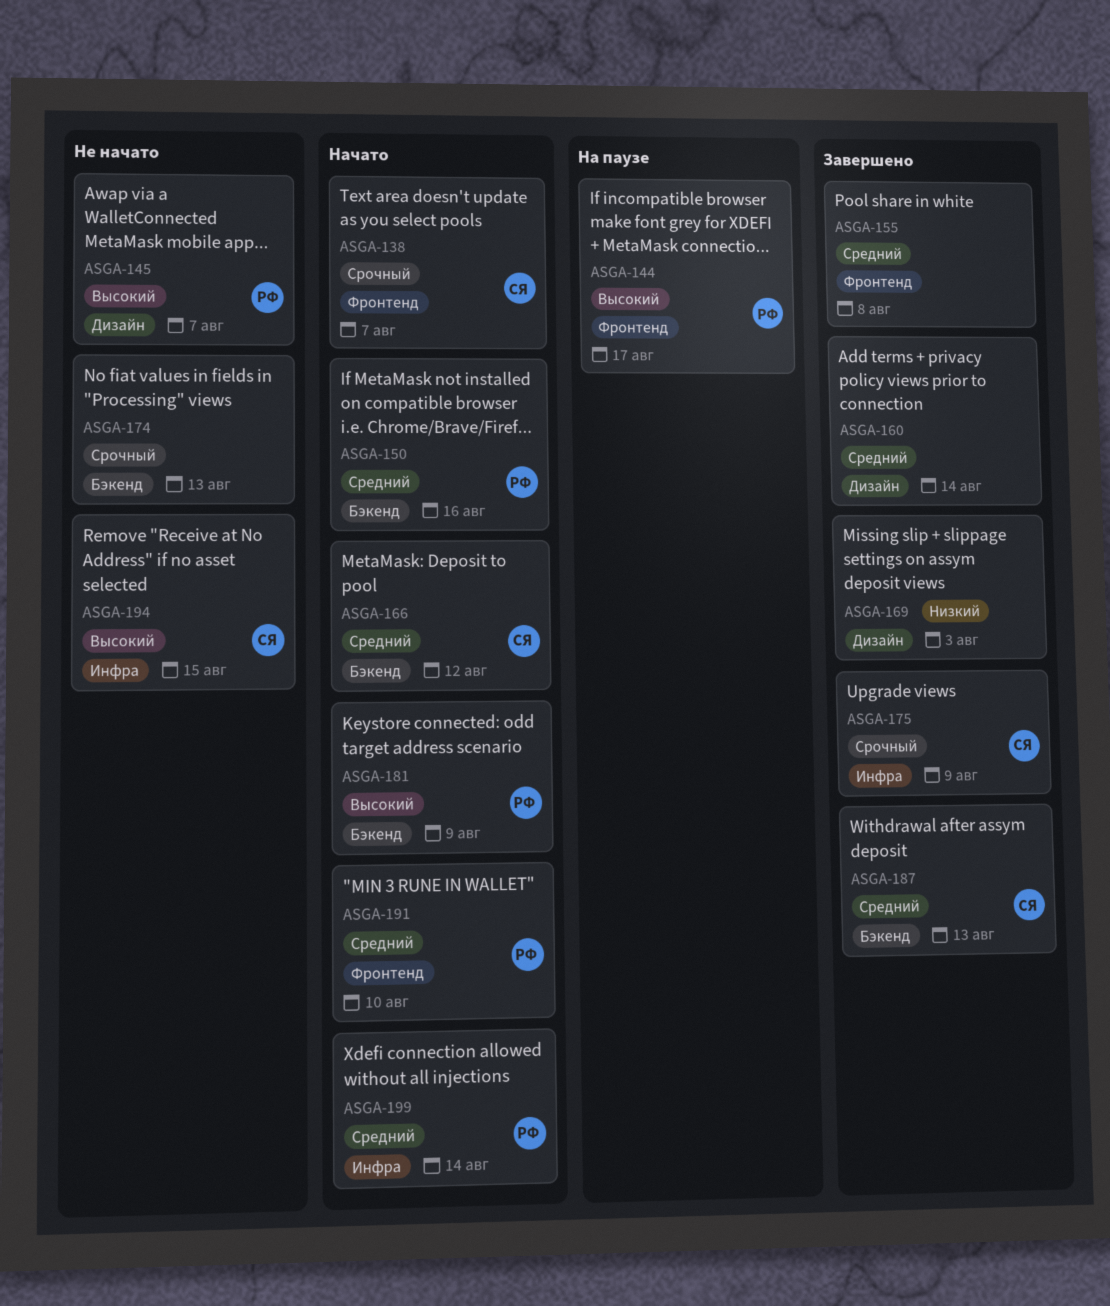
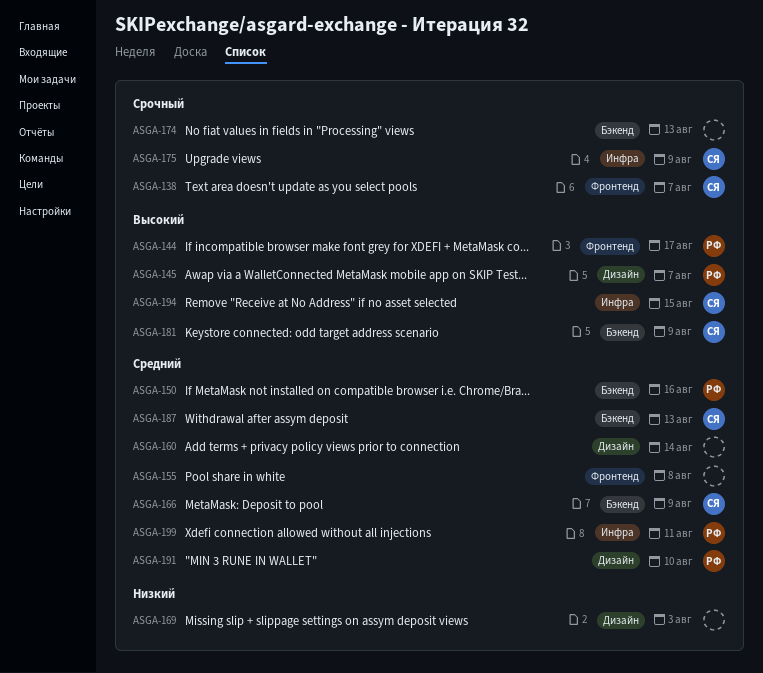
ASGA-166, due: Aug 12 -> Aug 9
ASGA-181, owner: РФ -> СЯ
ASGA-191, label: Фронтенд -> Дизайн
ASGA-199, due: Aug 14 -> Aug 11

